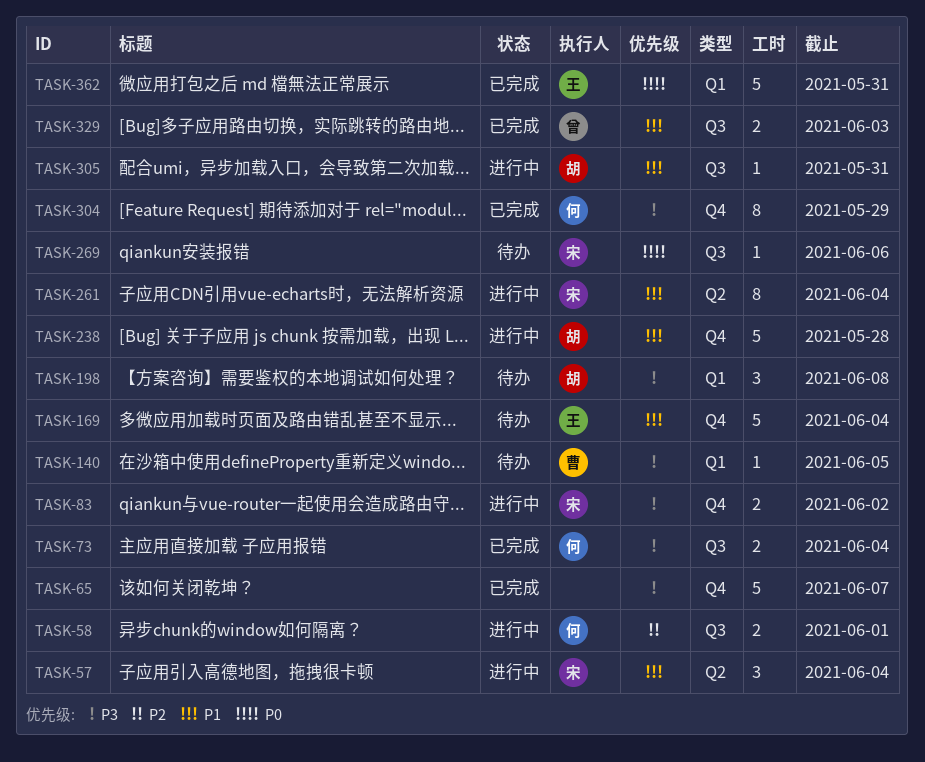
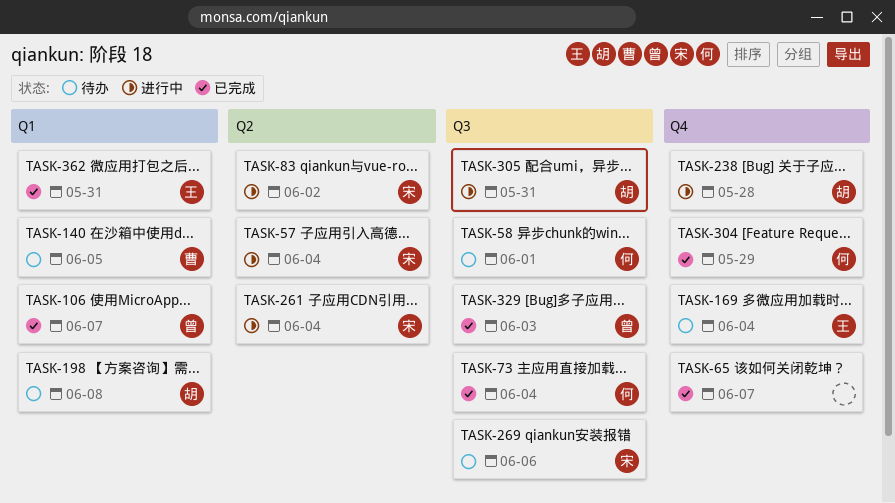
TASK-58, status: 进行中 -> 待办
TASK-83, label: Q4 -> Q2
TASK-106: none -> present

